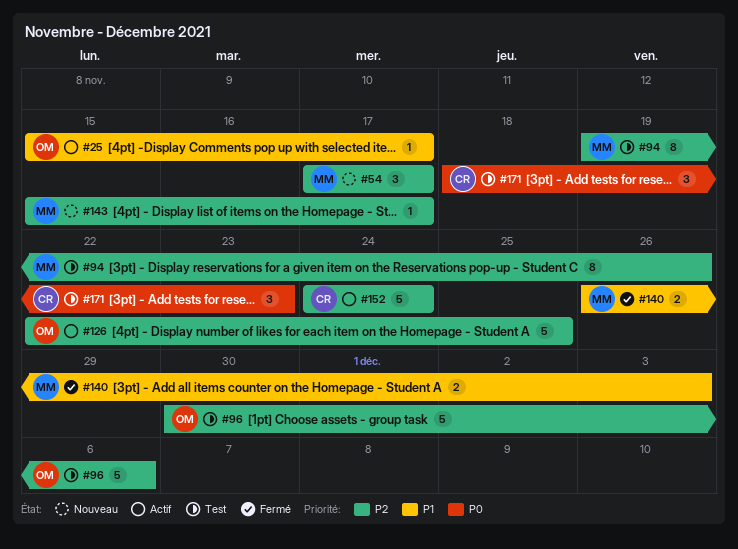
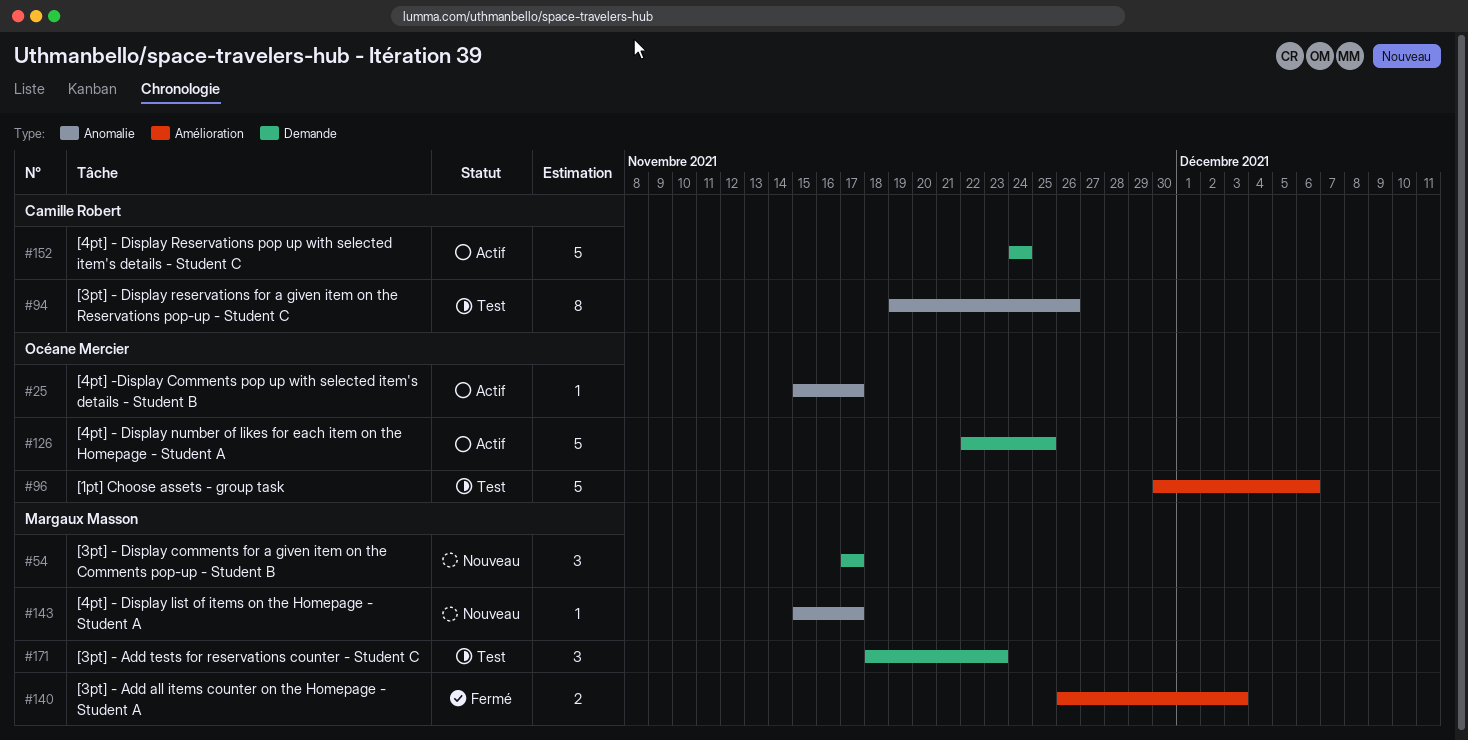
#94, owner: Margaux Masson -> Camille Robert
#171, owner: Camille Robert -> Margaux Masson

